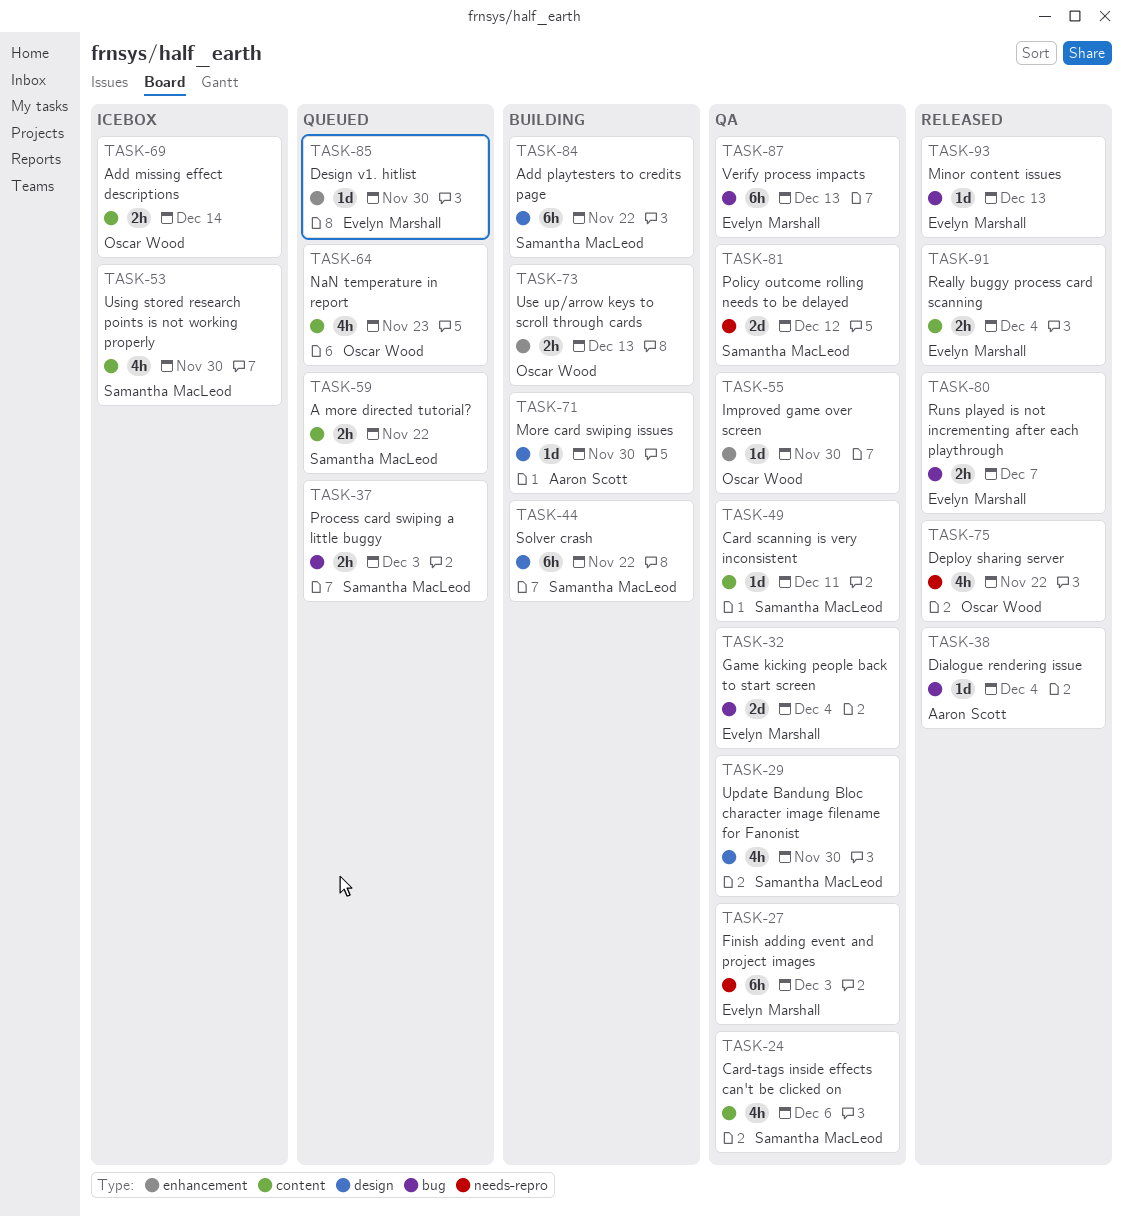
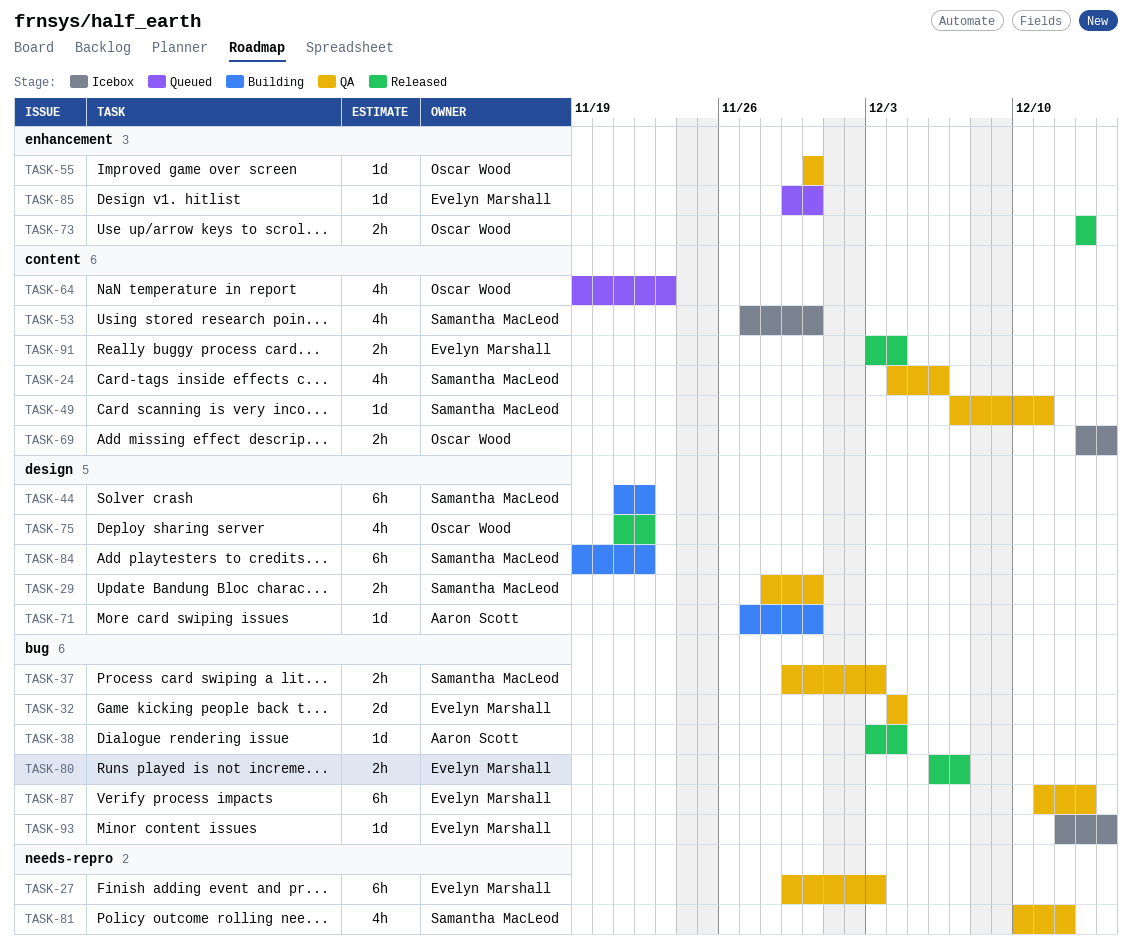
TASK-29, estimate: 4h -> 2h
TASK-37, status: Queued -> QA
TASK-59: present -> none
TASK-73, status: Building -> Released
TASK-75, label: needs-repro -> design
TASK-81, estimate: 2d -> 4h
TASK-93, status: Released -> Icebox
TASK-93, due: Dec 13 -> Dec 14

